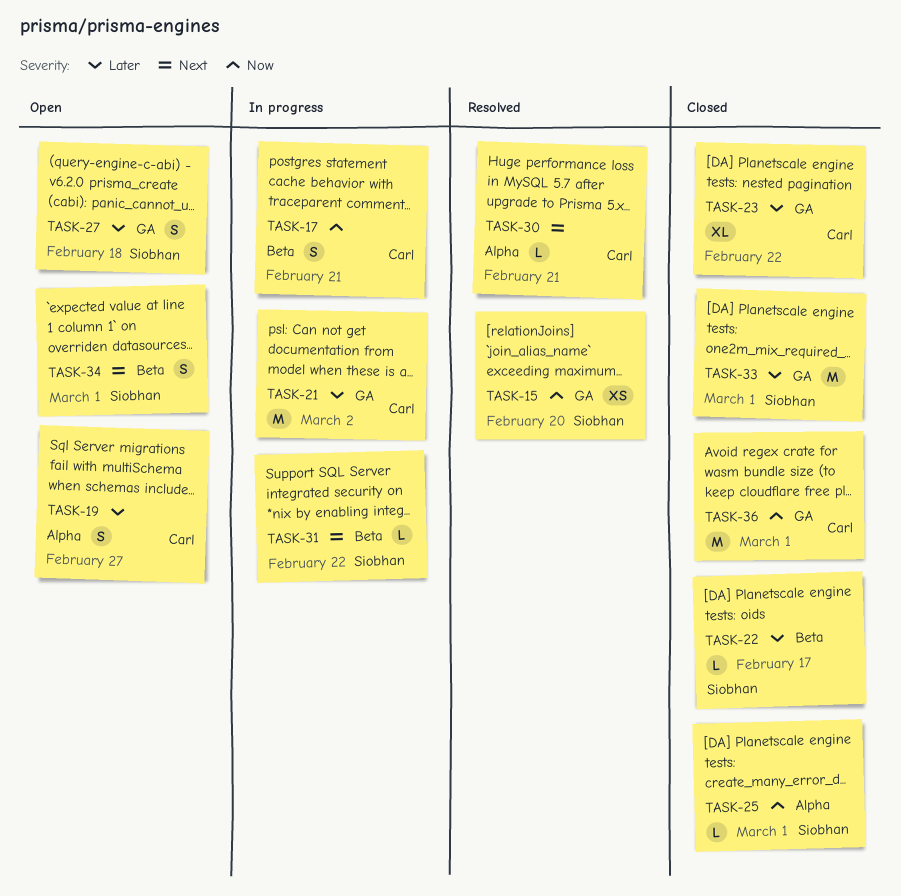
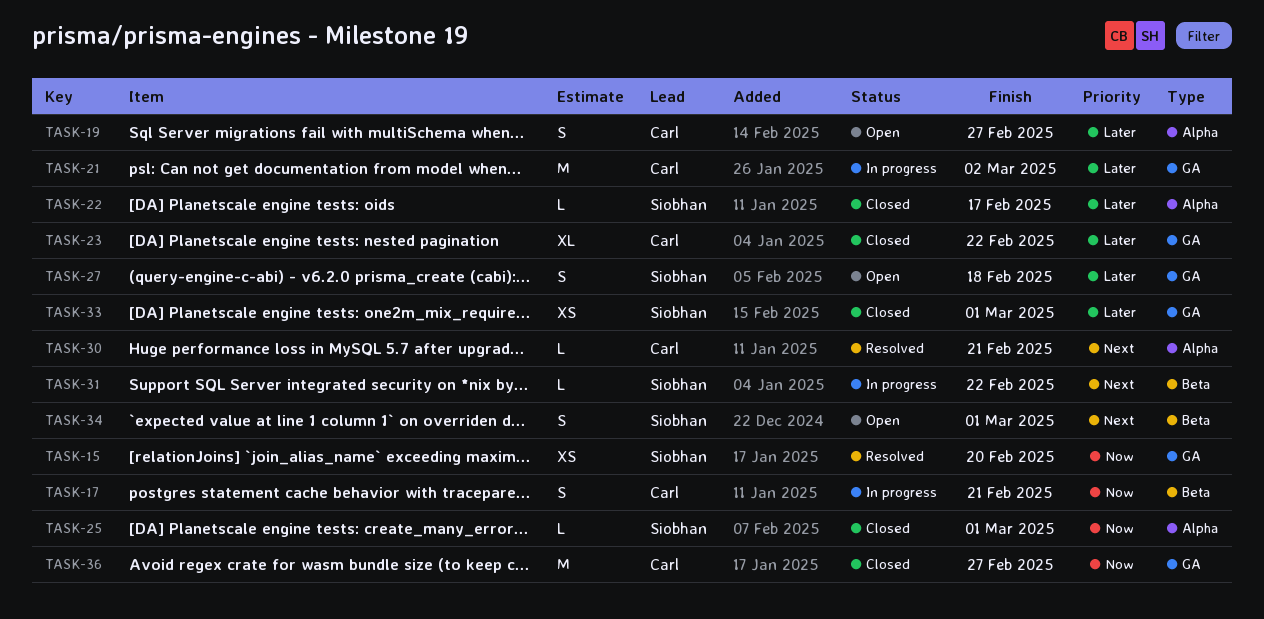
TASK-22, label: Beta -> Alpha
TASK-33, estimate: M -> XS
TASK-36, due: Mar 1 -> Feb 27

